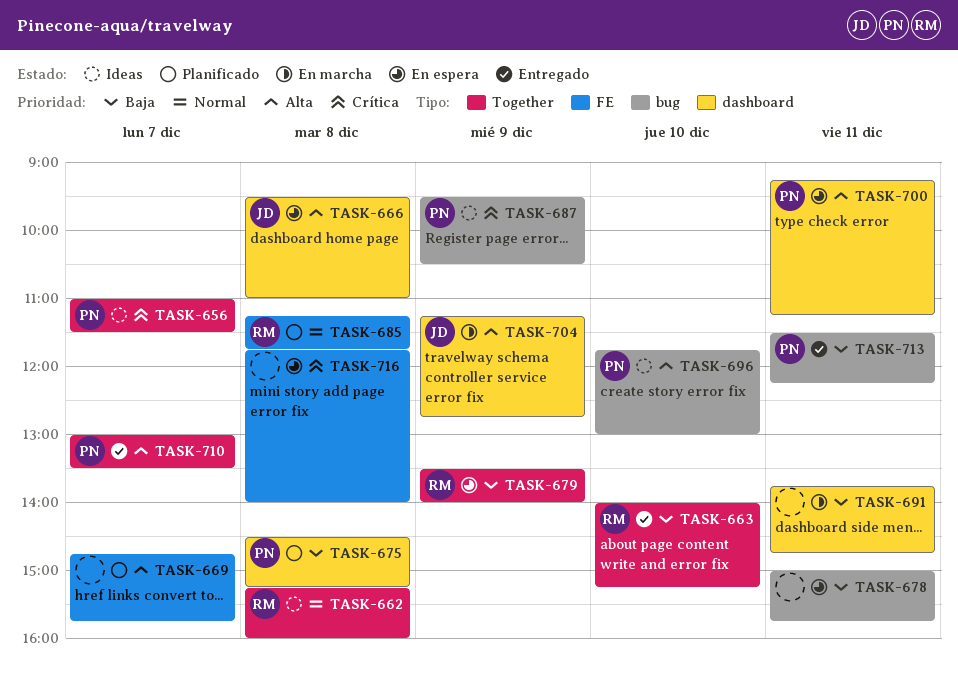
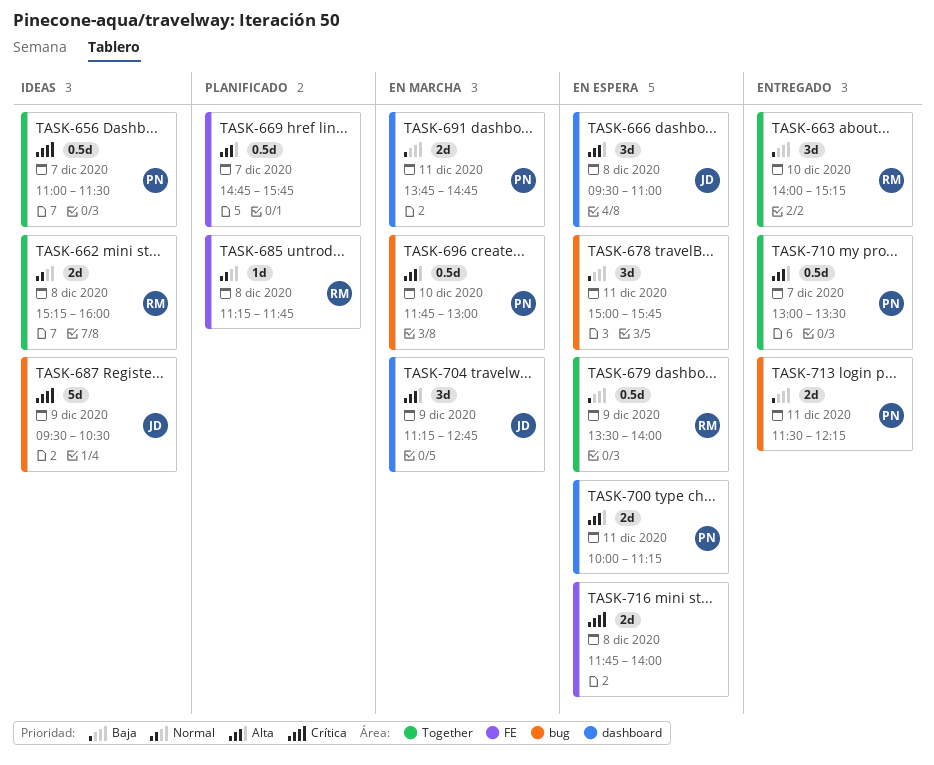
TASK-675: present -> none
TASK-687, owner: PN -> JD
TASK-691, owner: none -> PN
TASK-696, status: Ideas -> En marcha
TASK-700, begins: 09:15 -> 10:00

